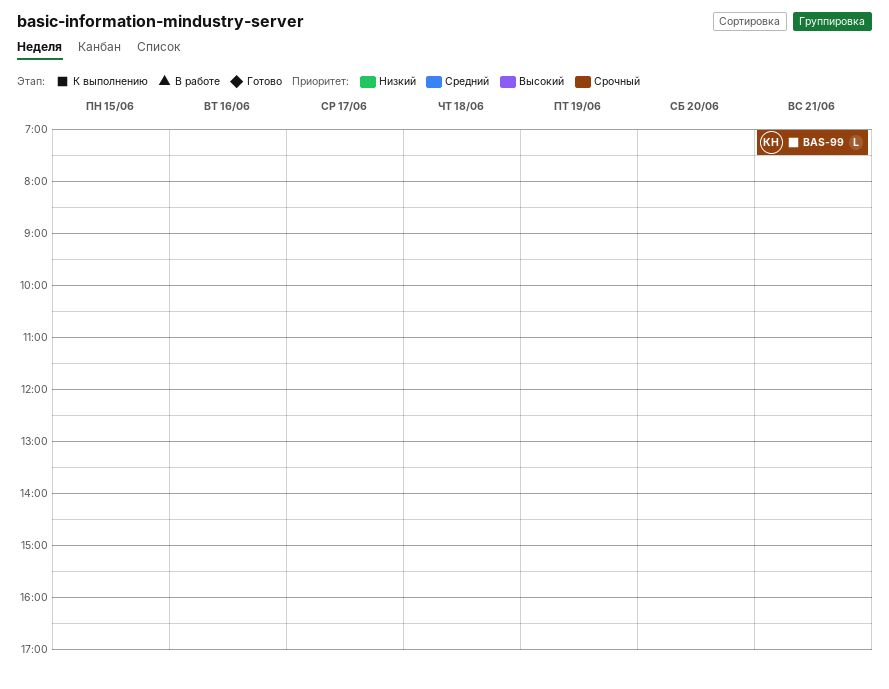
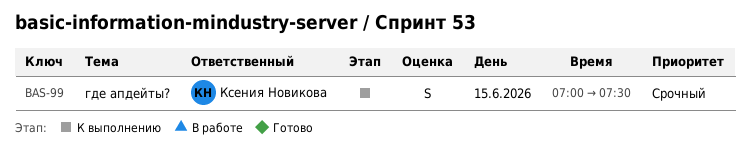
BAS-99, estimate: L -> S
BAS-99, day: Jun 21 -> Jun 15

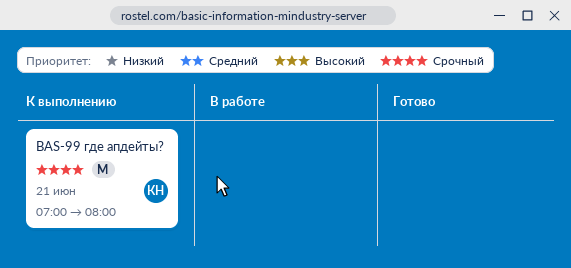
BAS-99, estimate: S -> M
BAS-99, day: Jun 15 -> Jun 21
BAS-99, ends: 07:30 -> 08:00

